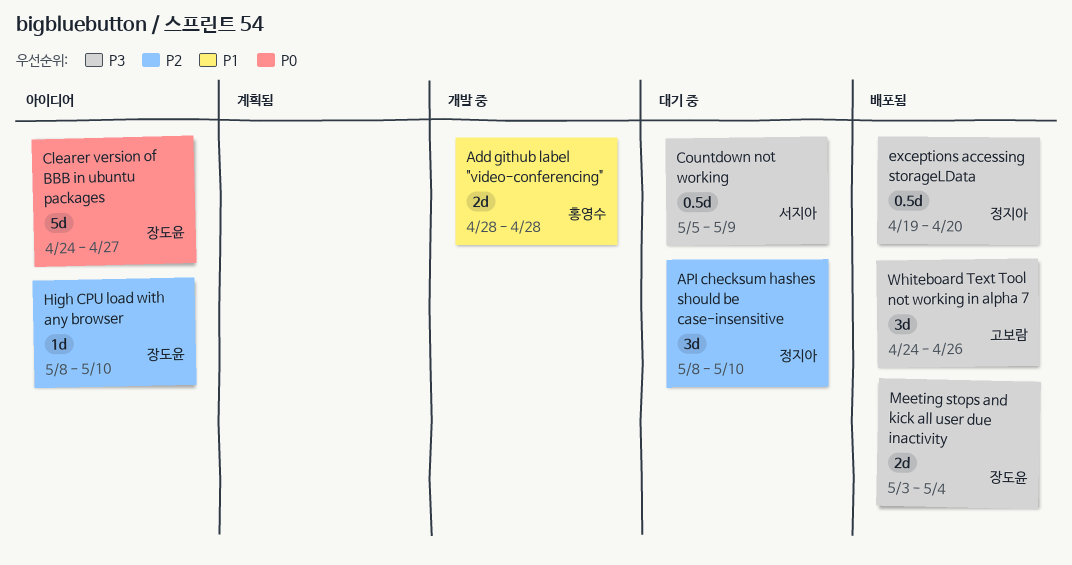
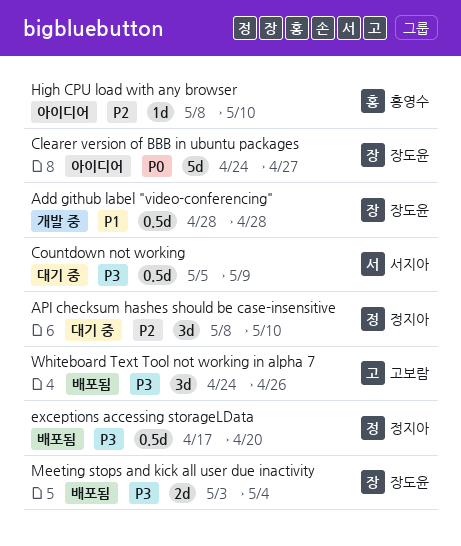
Add github label "video-conferencing", owner: 홍영수 -> 장도윤
Add github label "video-conferencing", estimate: 2d -> 0.5d
exceptions accessing storageLData, start: Apr 19 -> Apr 17
High CPU load with any browser, owner: 장도윤 -> 홍영수

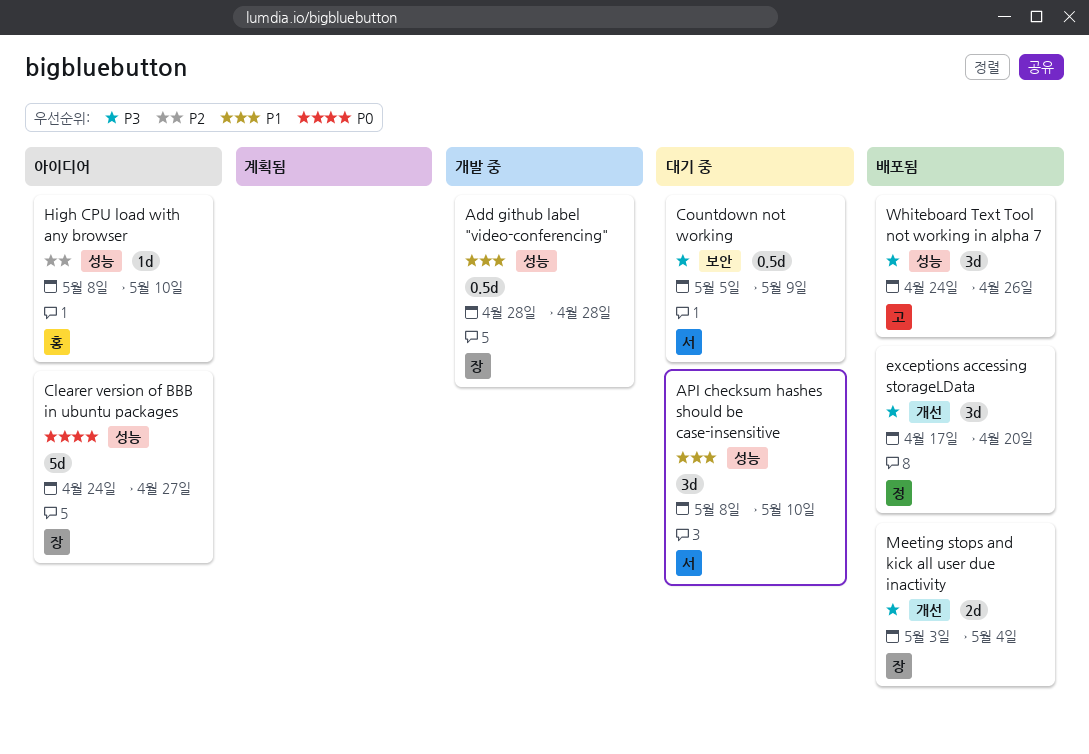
API checksum hashes should be case-insensitive, owner: 정지아 -> 서지아
API checksum hashes should be case-insensitive, priority: P2 -> P1
exceptions accessing storageLData, estimate: 0.5d -> 3d

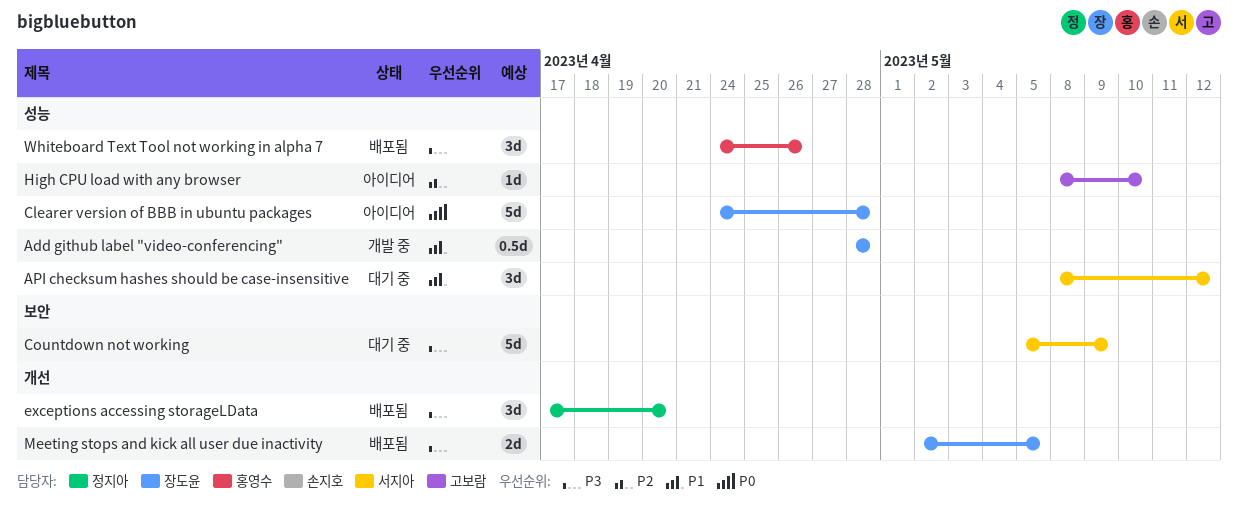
API checksum hashes should be case-insensitive, due: May 10 -> May 12
Clearer version of BBB in ubuntu packages, due: Apr 27 -> Apr 28
Countdown not working, estimate: 0.5d -> 5d
High CPU load with any browser, owner: 홍영수 -> 고보람
Meeting stops and kick all user due inactivity, start: May 3 -> May 2
Meeting stops and kick all user due inactivity, due: May 4 -> May 5
Whiteboard Text Tool not working in alpha 7, owner: 고보람 -> 홍영수

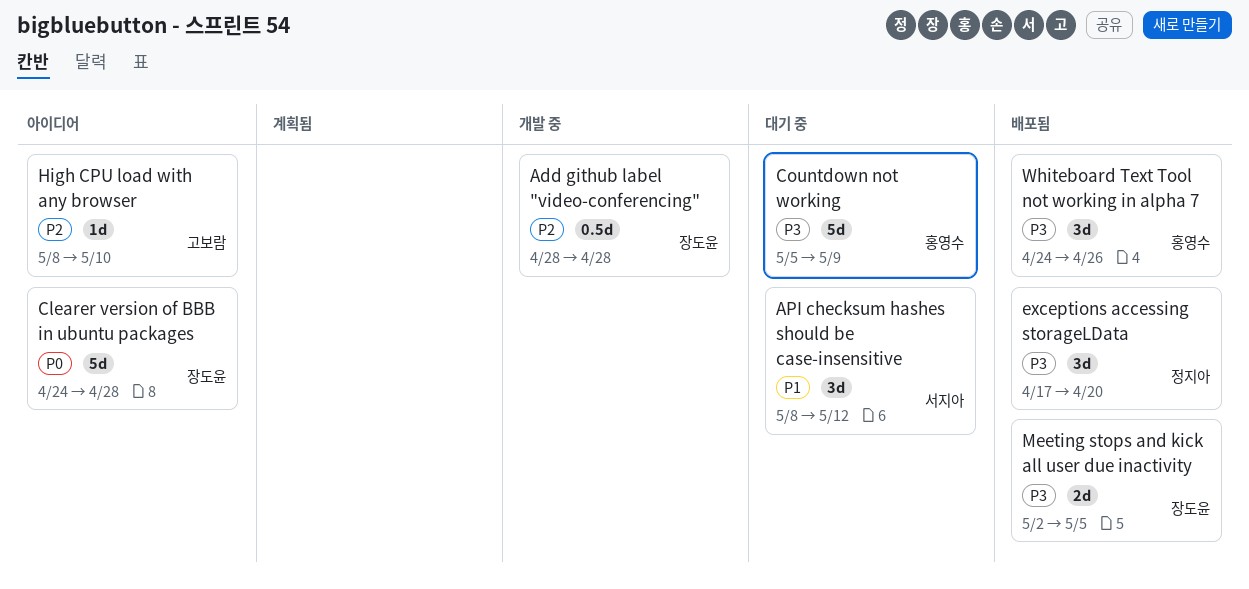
Add github label "video-conferencing", priority: P1 -> P2
Countdown not working, owner: 서지아 -> 홍영수

